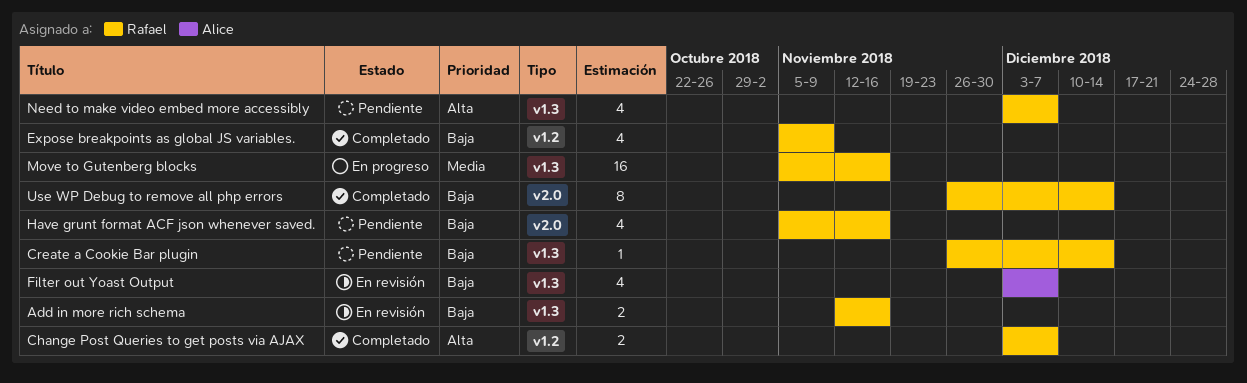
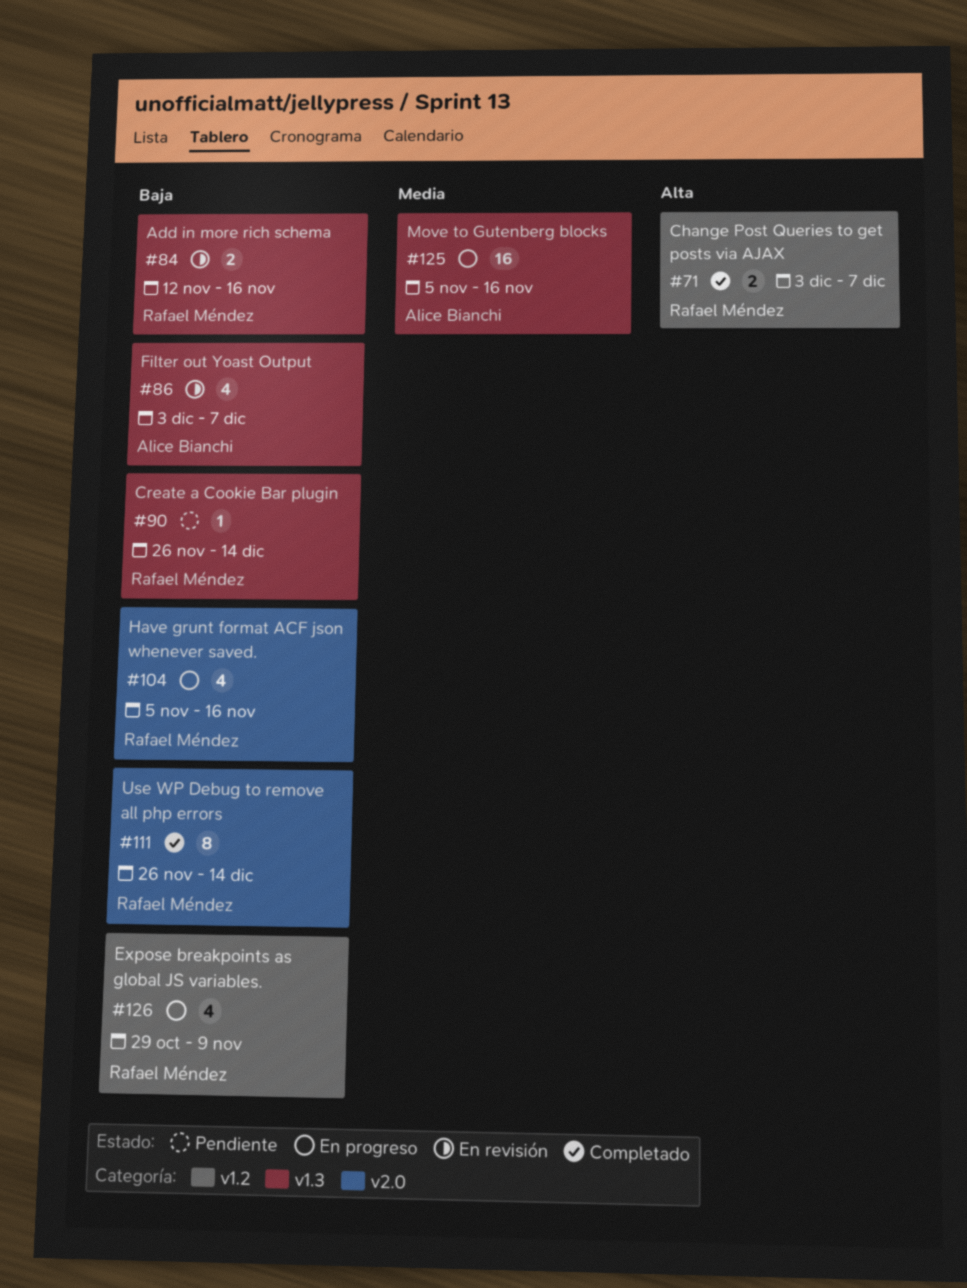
Expose breakpoints as global JS variables., status: Completado -> En progreso
Expose breakpoints as global JS variables., start: Nov 5 -> Oct 29
Have grunt format ACF json whenever saved., status: Pendiente -> En progreso
Move to Gutenberg blocks, owner: Rafael Méndez -> Alice Bianchi
Need to make video embed more accessibly: present -> none

